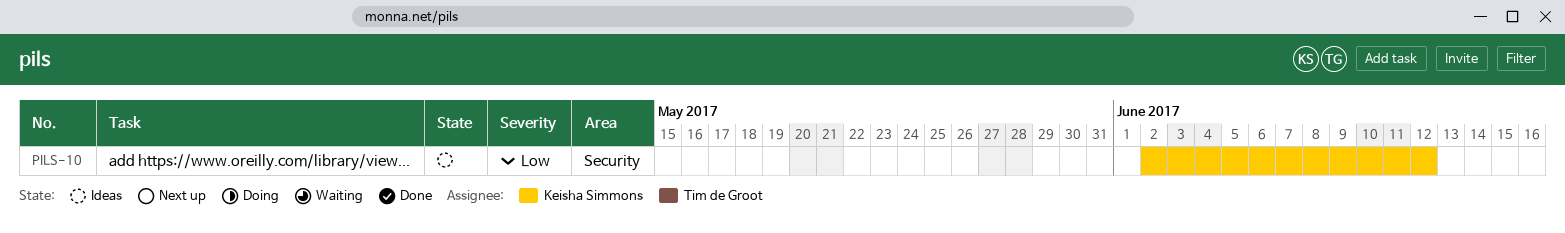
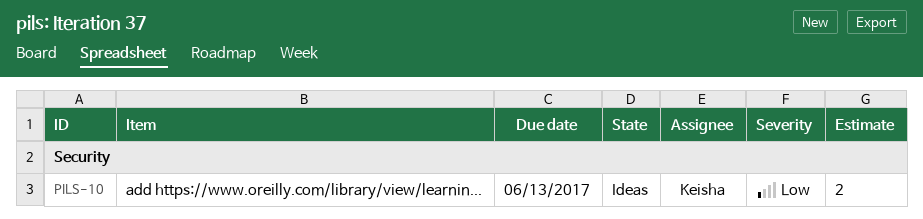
PILS-10, due: Jun 12 -> Jun 13

